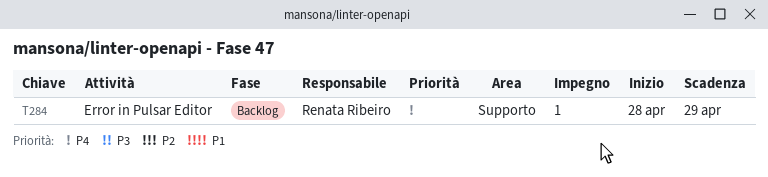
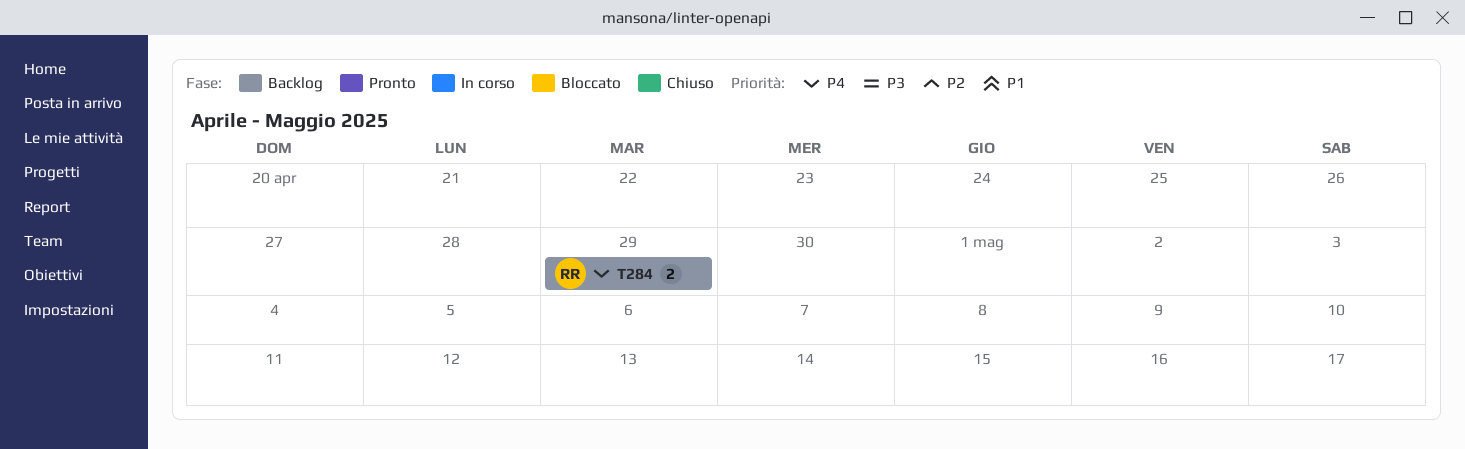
T284, estimate: 1 -> 2
T284, start: Apr 28 -> Apr 29

